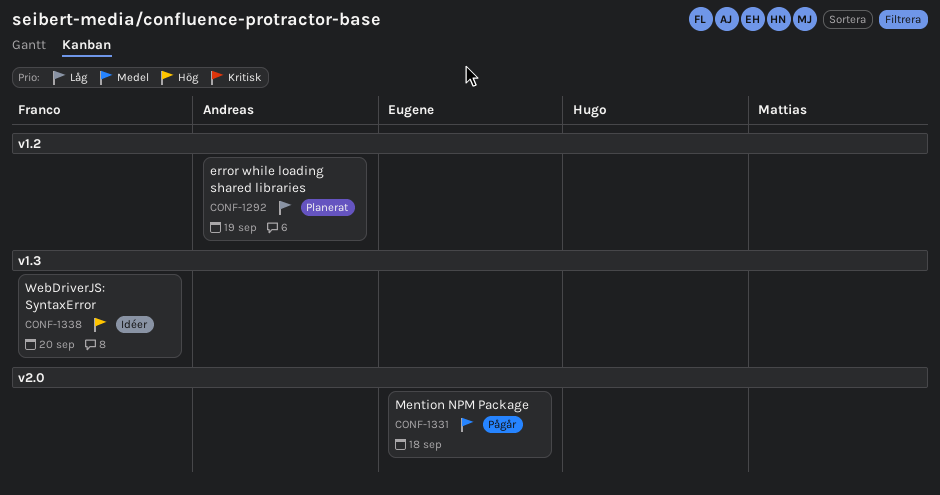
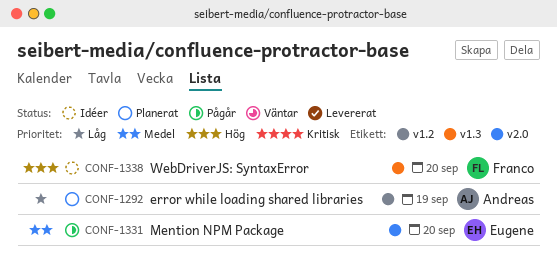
CONF-1331, due: Sep 18 -> Sep 20

